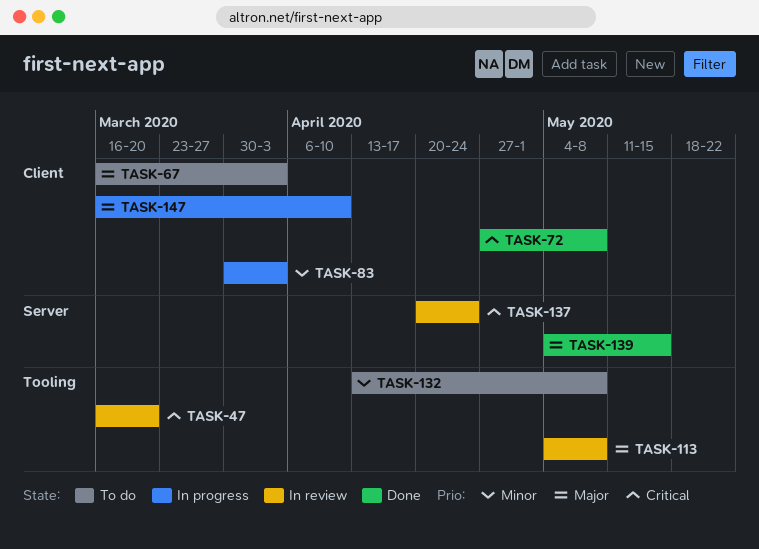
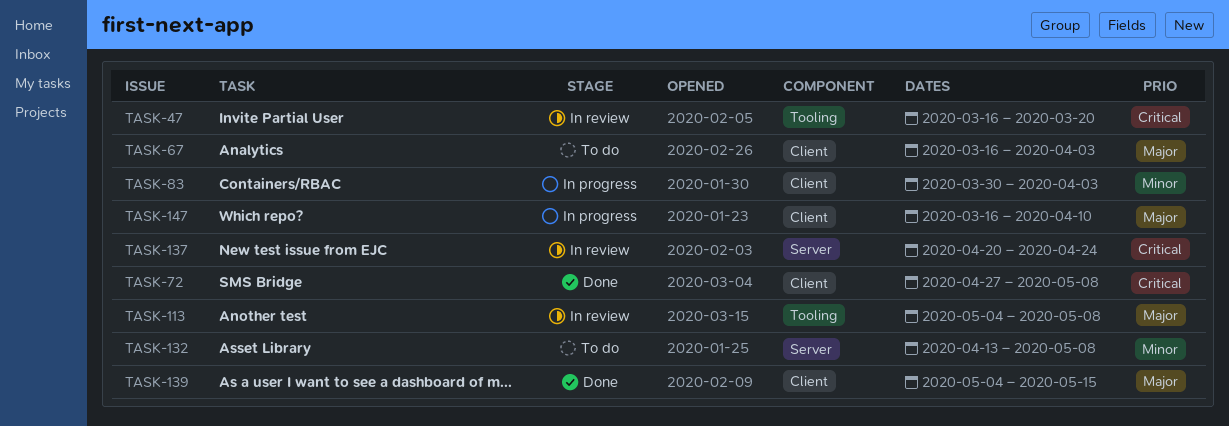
TASK-132, label: Tooling -> Server
TASK-139, label: Server -> Client

